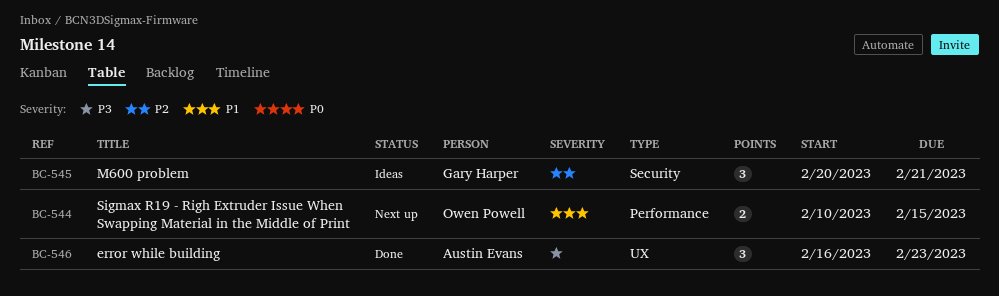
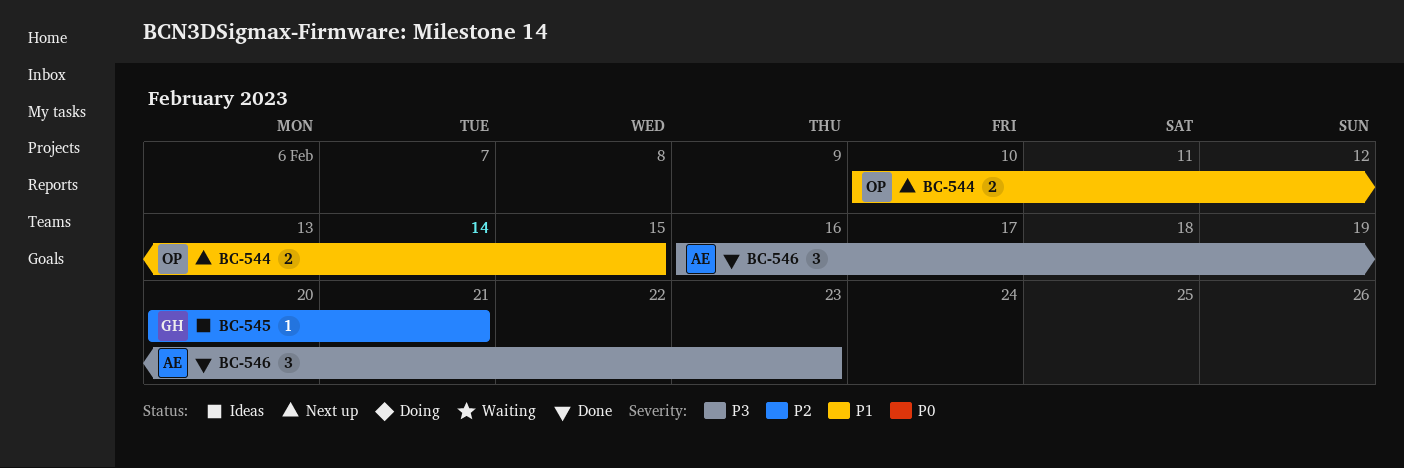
BC-545, estimate: 3 -> 1

